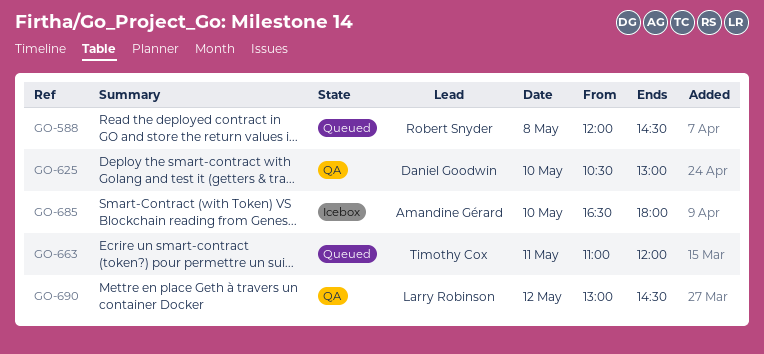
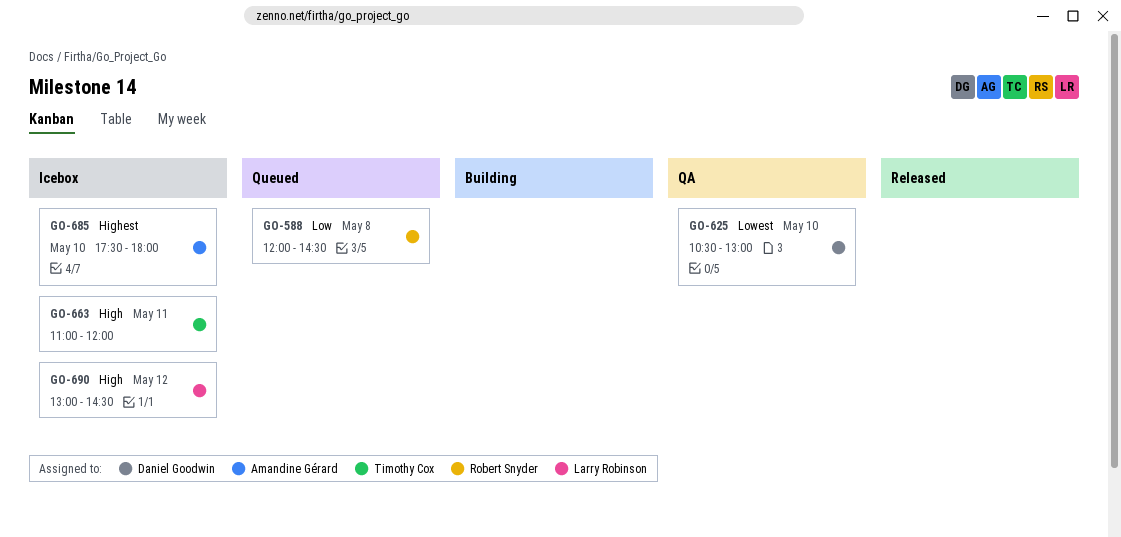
GO-663, status: Queued -> Icebox
GO-685, begins: 16:30 -> 17:30
GO-690, status: QA -> Icebox

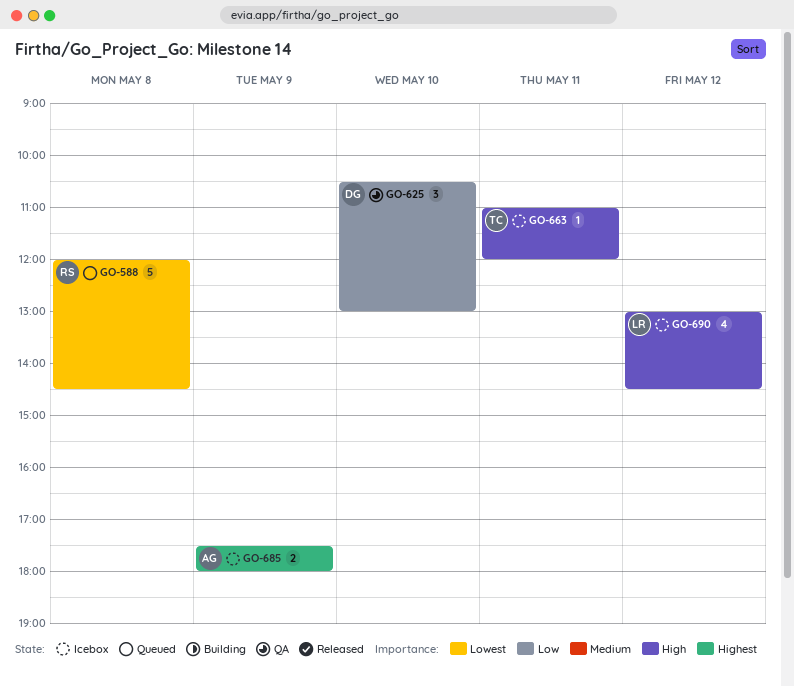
GO-588, priority: Low -> Lowest
GO-625, priority: Lowest -> Low
GO-685, day: May 10 -> May 9

